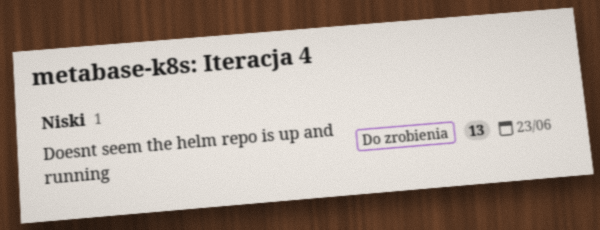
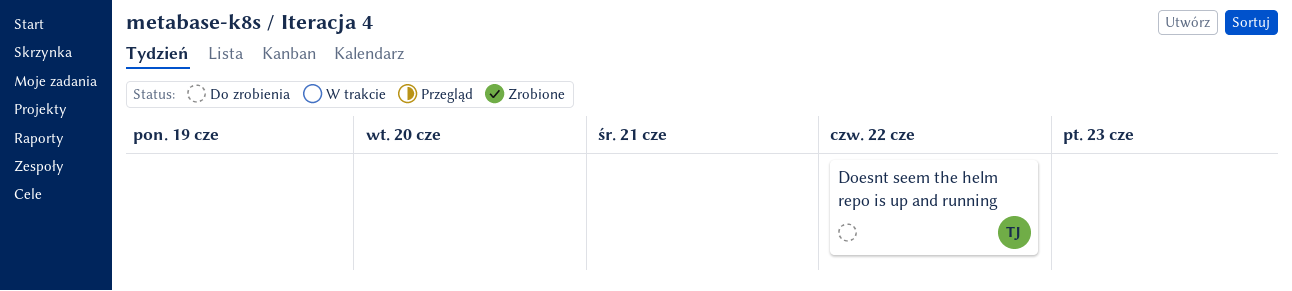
Doesnt seem the helm repo is up and running, due: Jun 23 -> Jun 22

